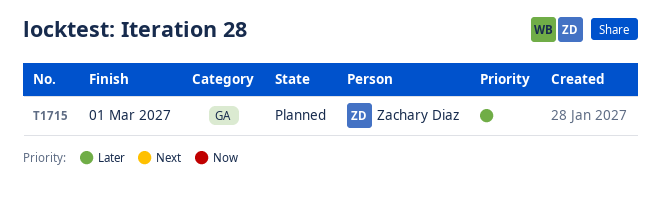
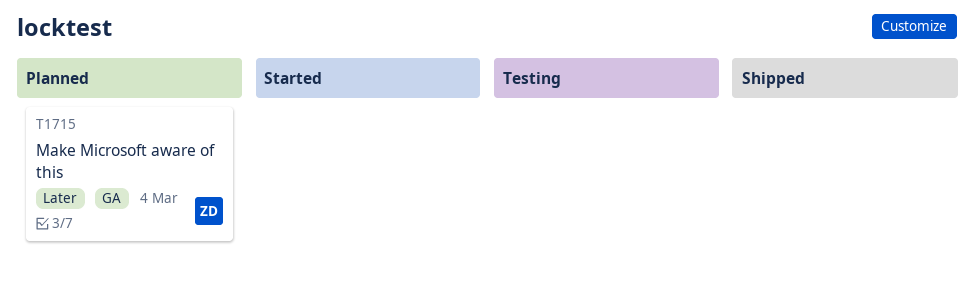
T1715, due: Mar 1 -> Mar 4

